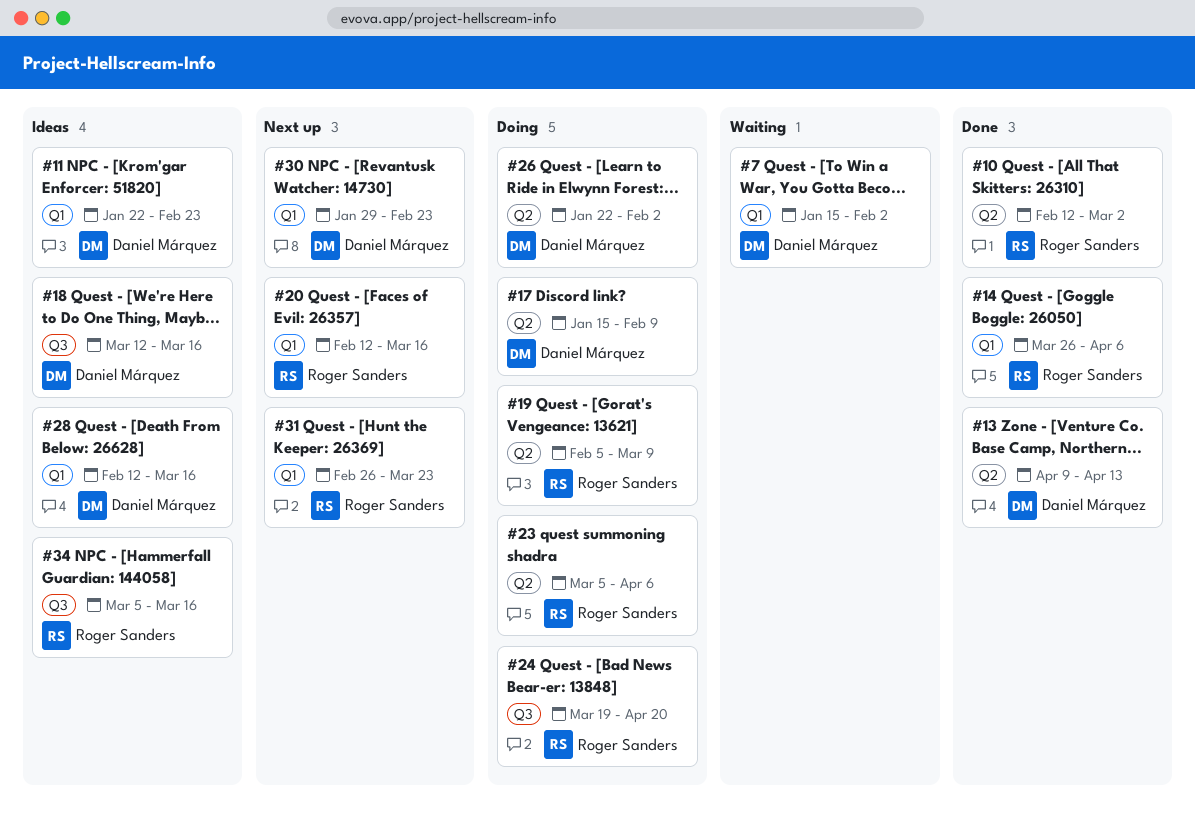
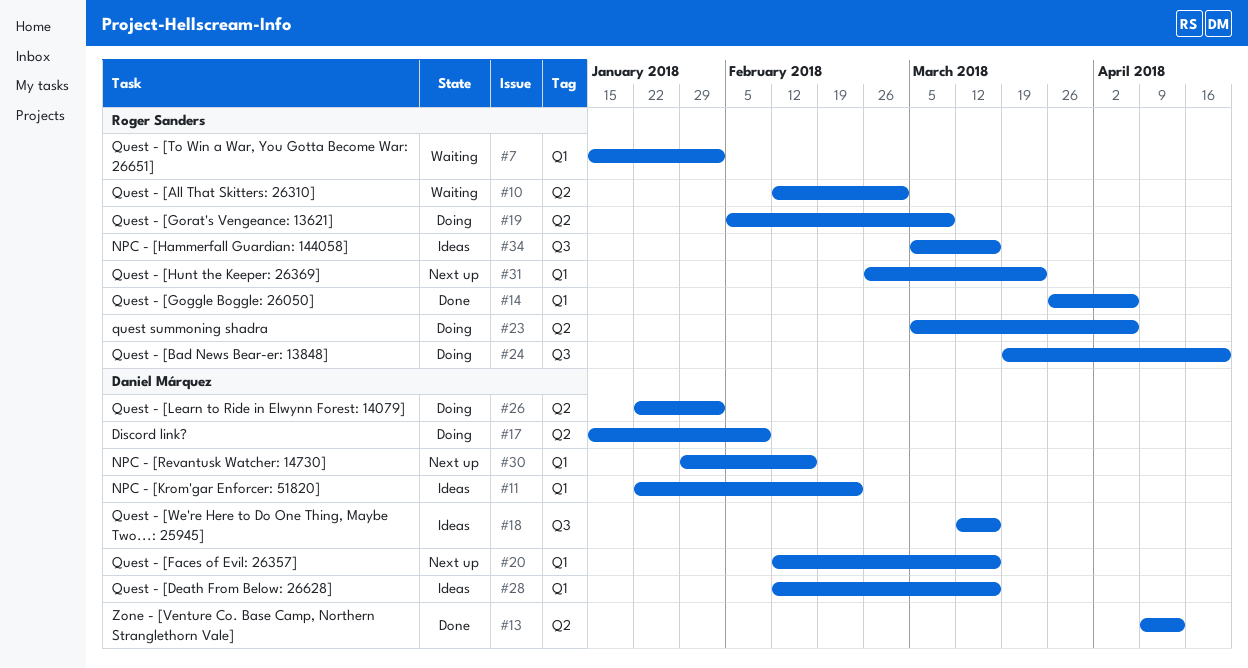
#7, owner: Daniel Márquez -> Roger Sanders
#10, status: Done -> Waiting
#20, owner: Roger Sanders -> Daniel Márquez
#30, due: Feb 23 -> Feb 16

